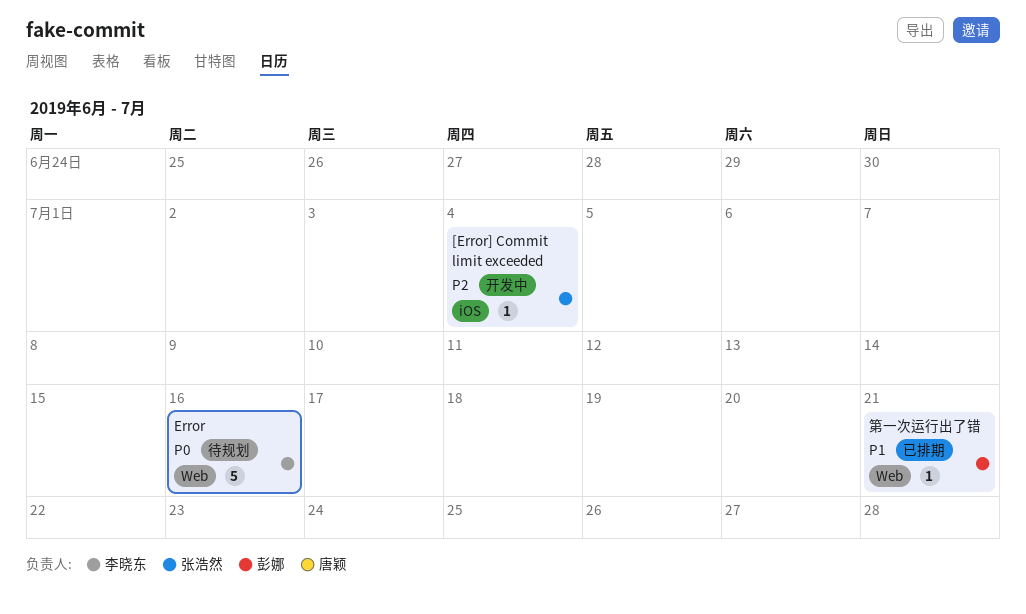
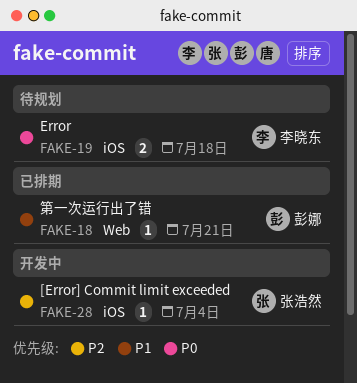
Error, label: Web -> iOS
Error, estimate: 5 -> 2
Error, due: Jul 16 -> Jul 18

